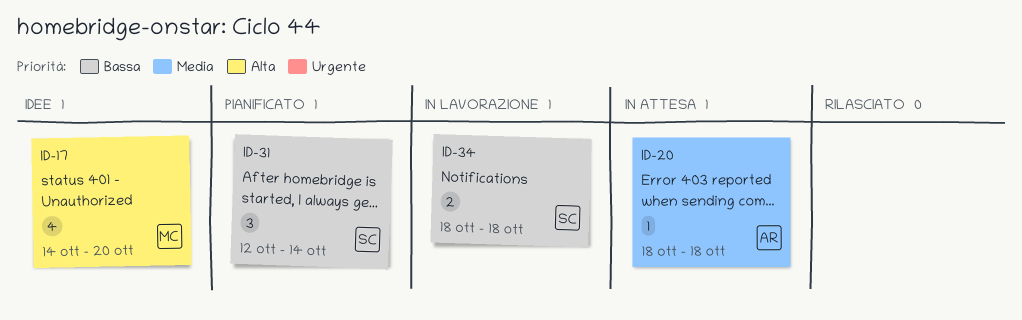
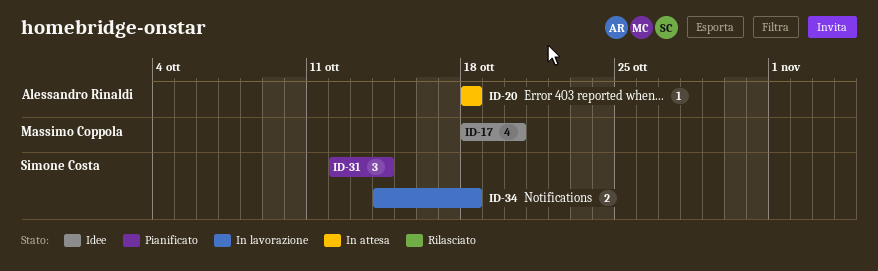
ID-17, start: Oct 14 -> Oct 18
ID-34, start: Oct 18 -> Oct 14

